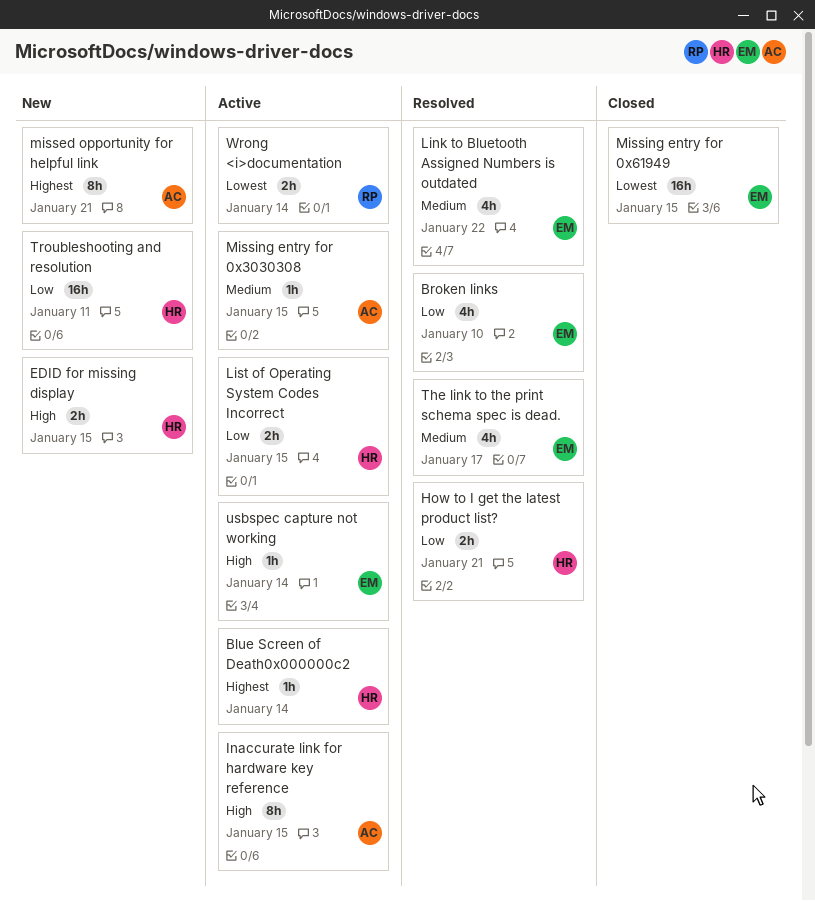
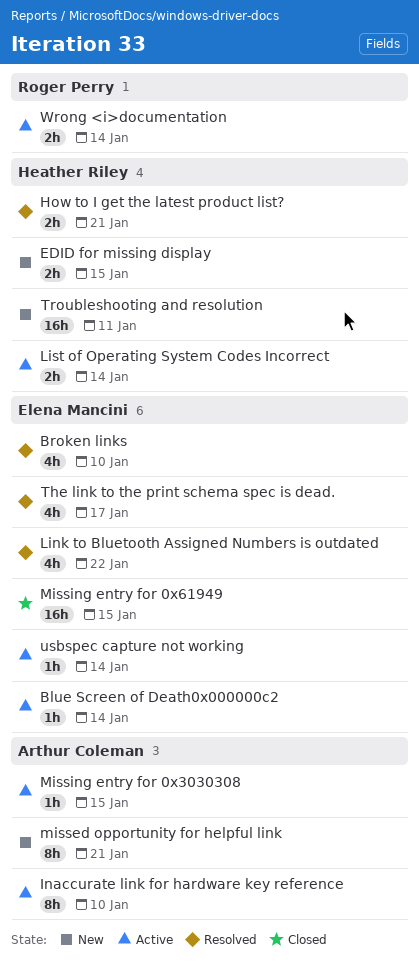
Blue Screen of Death0x000000c2, owner: Heather Riley -> Elena Mancini
Inaccurate link for hardware key reference, due: Jan 15 -> Jan 10
List of Operating System Codes Incorrect, due: Jan 15 -> Jan 14

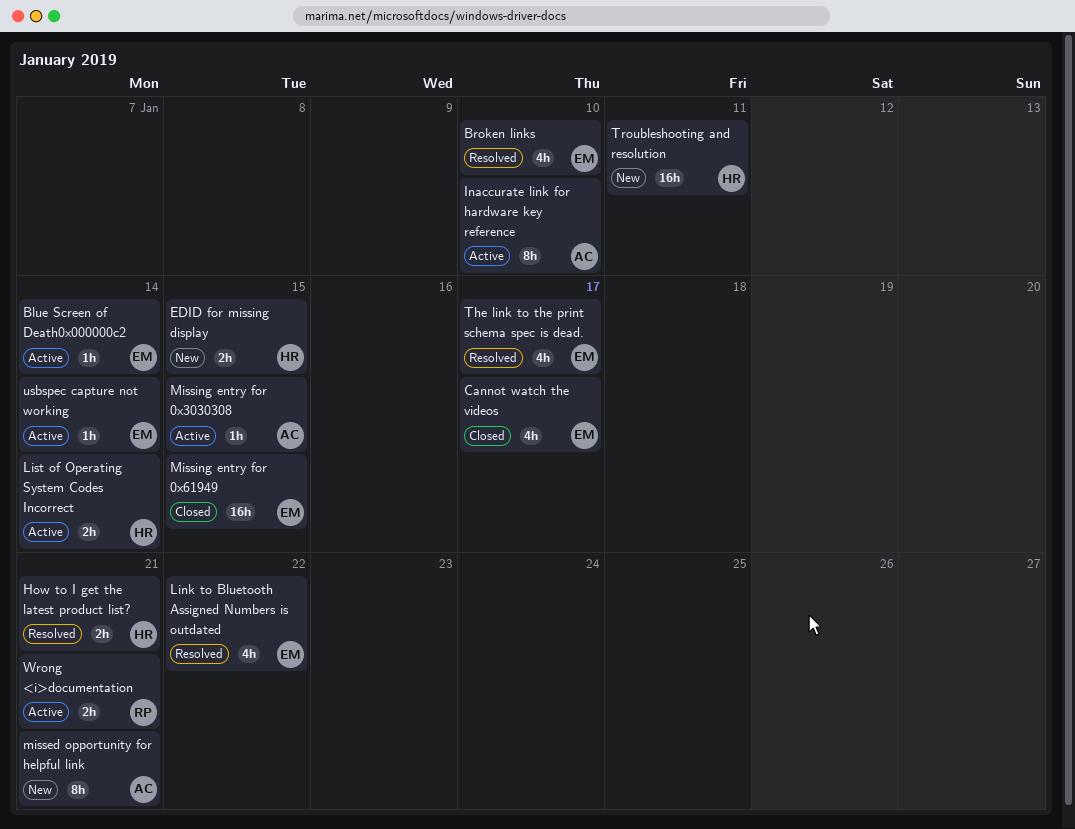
Cannot watch the videos: none -> present
Wrong <i>documentation, due: Jan 14 -> Jan 21

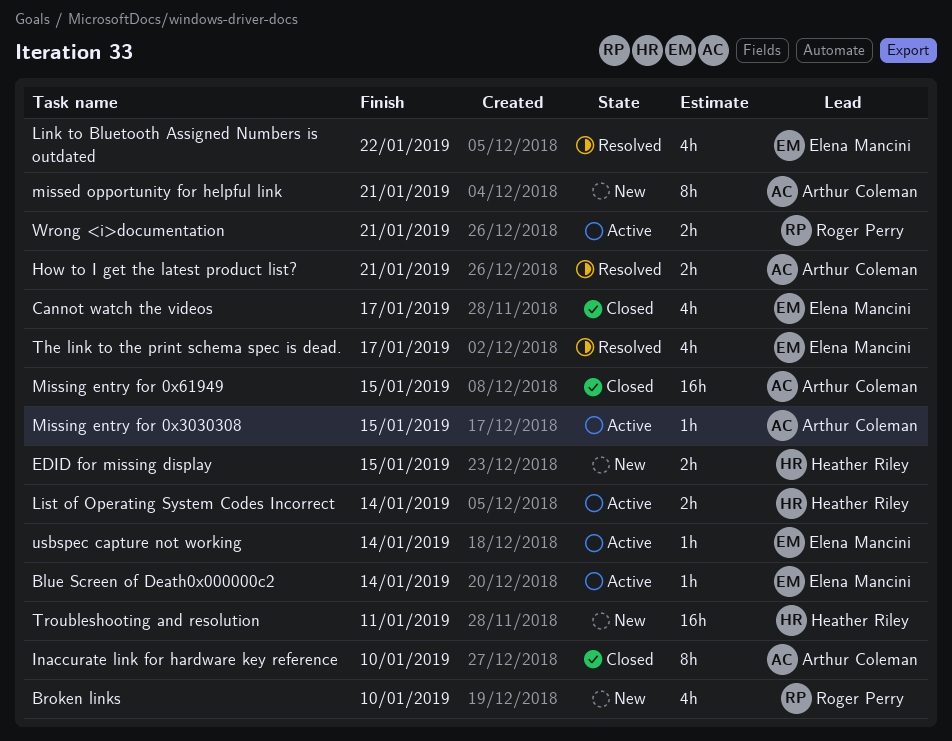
Broken links, status: Resolved -> New
Broken links, owner: Elena Mancini -> Roger Perry
How to I get the latest product list?, owner: Heather Riley -> Arthur Coleman
Inaccurate link for hardware key reference, status: Active -> Closed
Missing entry for 0x61949, owner: Elena Mancini -> Arthur Coleman

